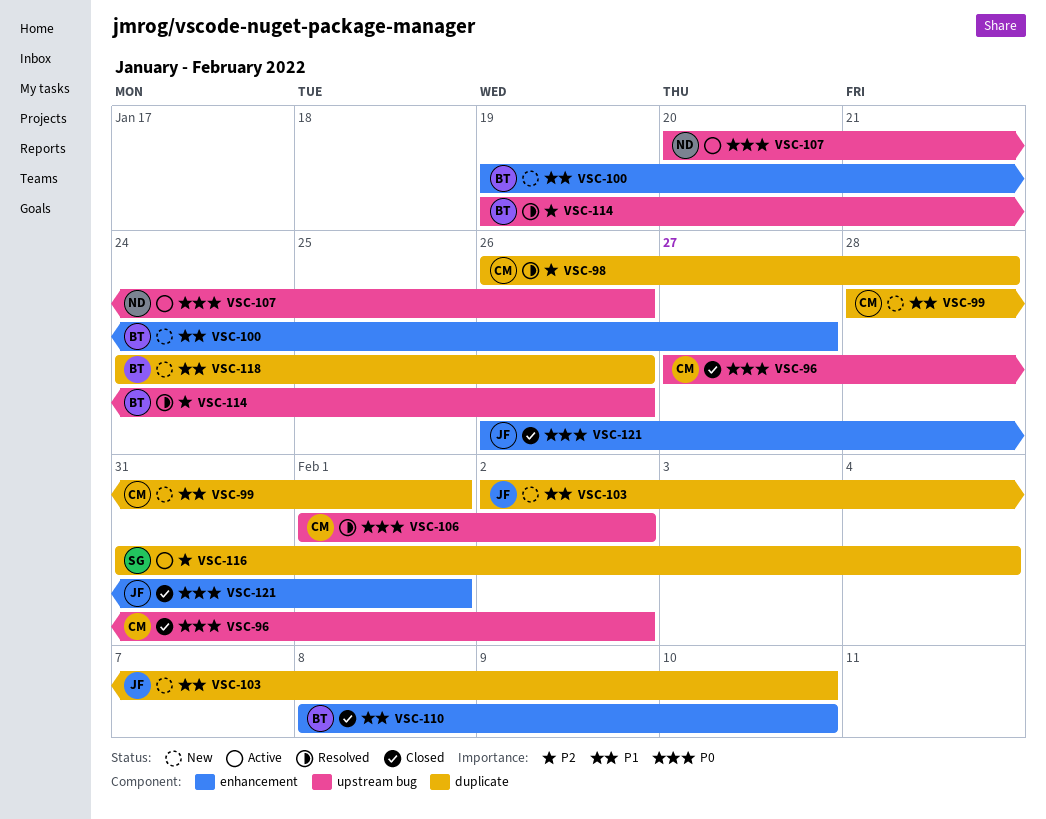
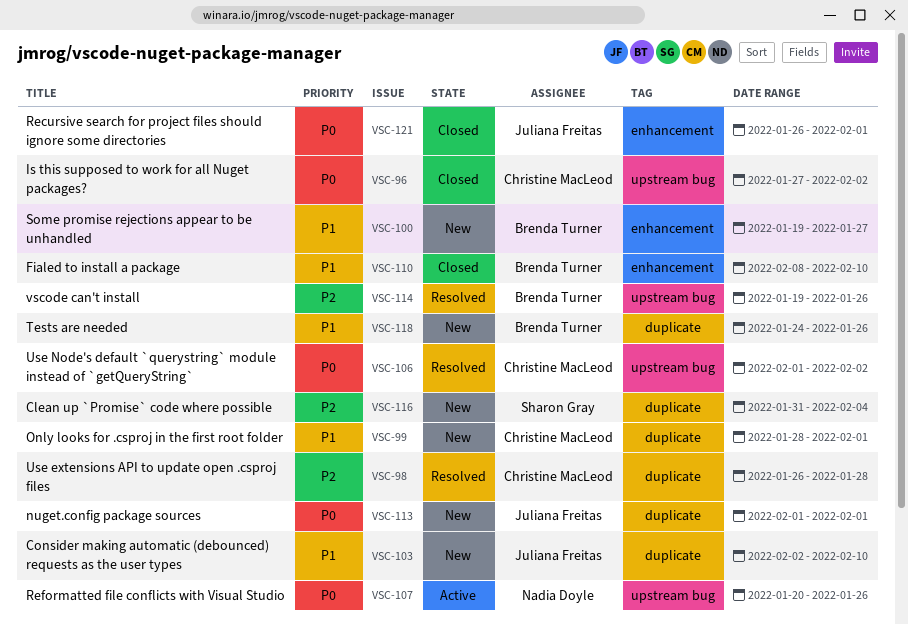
VSC-113: none -> present
VSC-116, status: Active -> New

